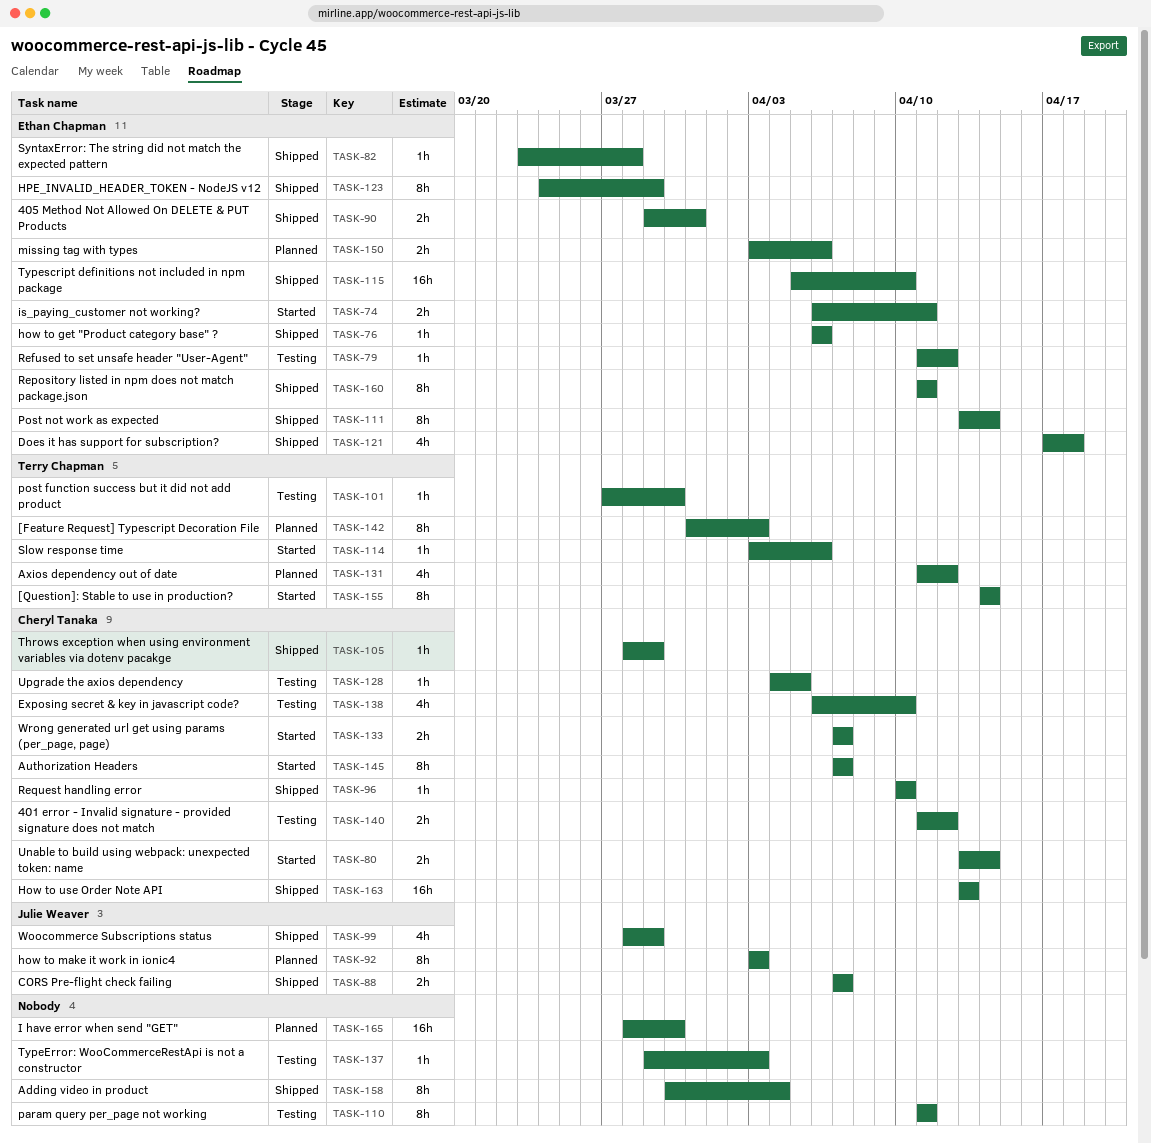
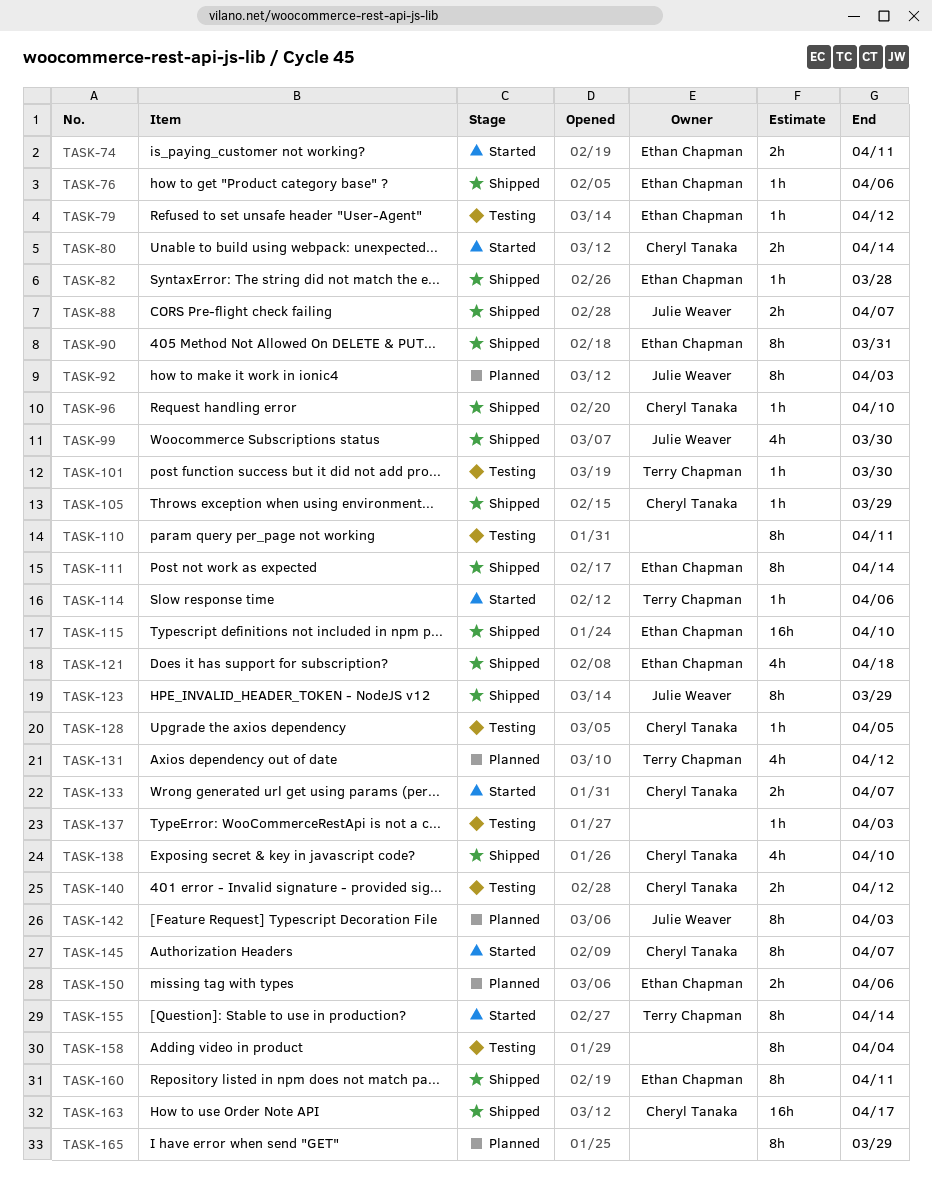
TASK-90, estimate: 2h -> 8h
TASK-99, due: Mar 29 -> Mar 30
TASK-123, owner: Ethan Chapman -> Julie Weaver
TASK-138, status: Testing -> Shipped
TASK-142, owner: Terry Chapman -> Julie Weaver
TASK-158, status: Shipped -> Testing
TASK-163, due: Apr 13 -> Apr 17
TASK-165, estimate: 16h -> 8h
TASK-165, due: Mar 30 -> Mar 29

